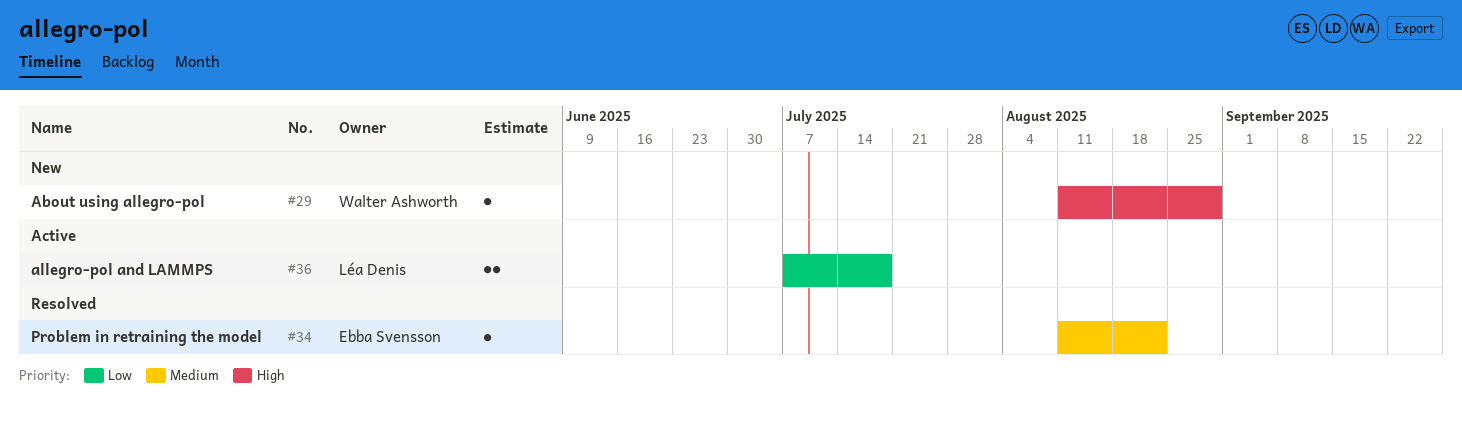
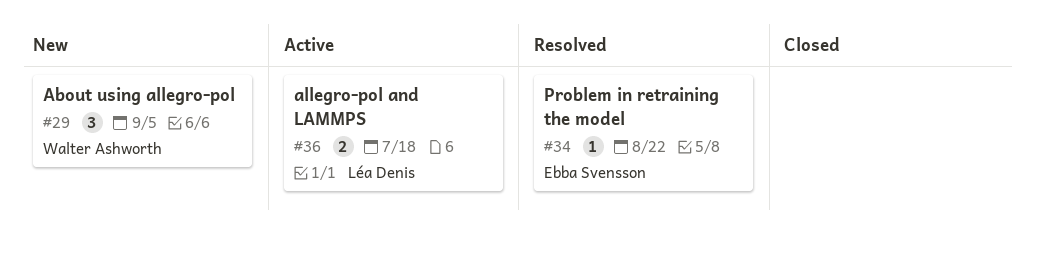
#29, estimate: 1 -> 3
#29, due: Aug 29 -> Sep 5

